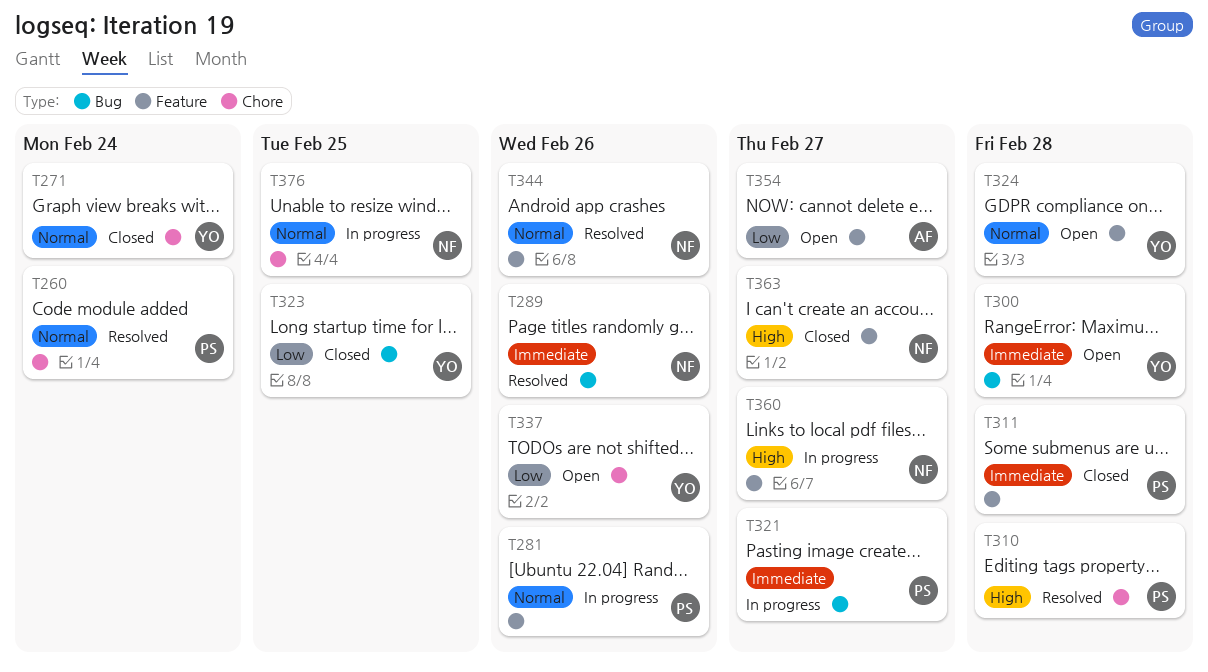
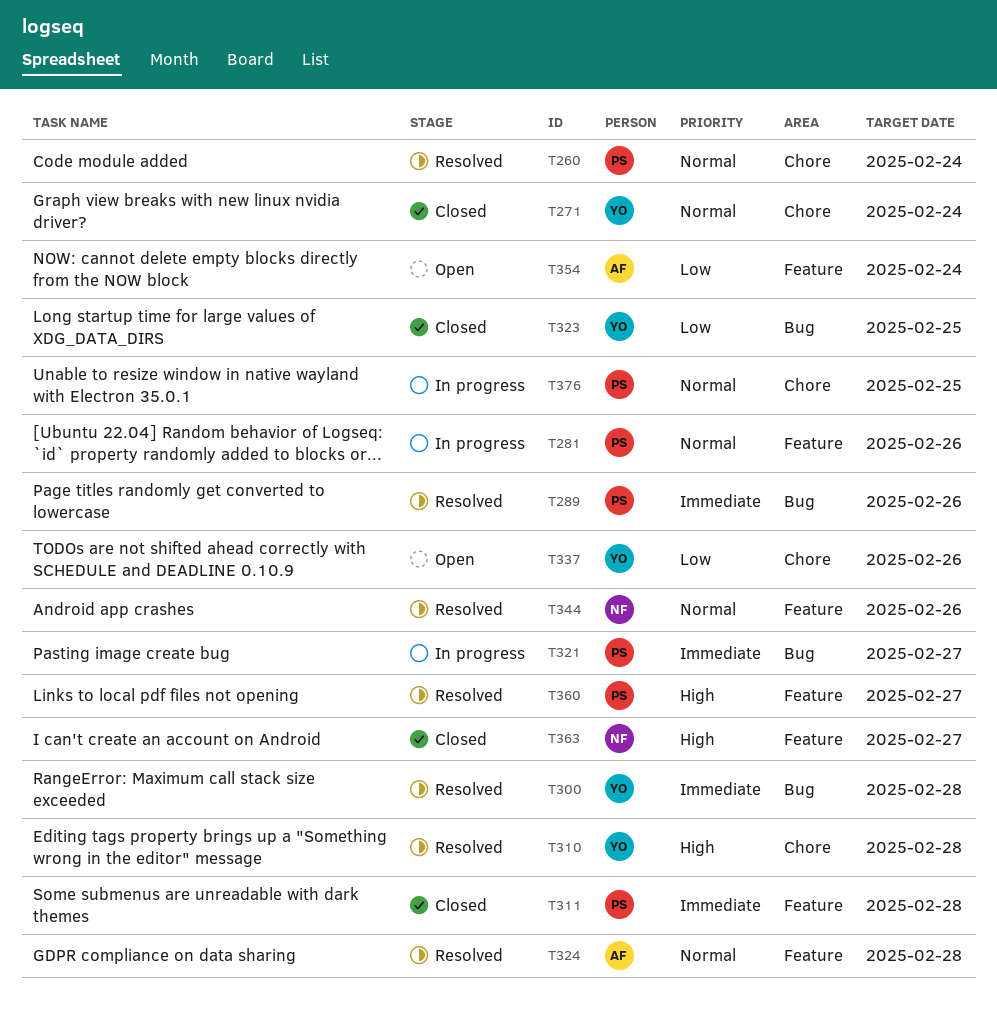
T289, owner: NF -> PS
T300, status: Open -> Resolved
T310, owner: PS -> YO
T324, status: Open -> Resolved
T324, owner: YO -> AF
T354, due: Feb 27 -> Feb 24
T360, status: In progress -> Resolved
T360, owner: NF -> PS
T376, owner: NF -> PS

